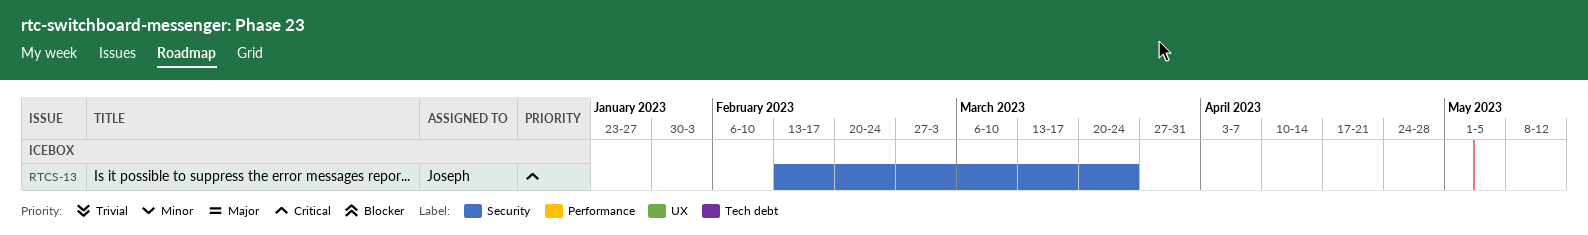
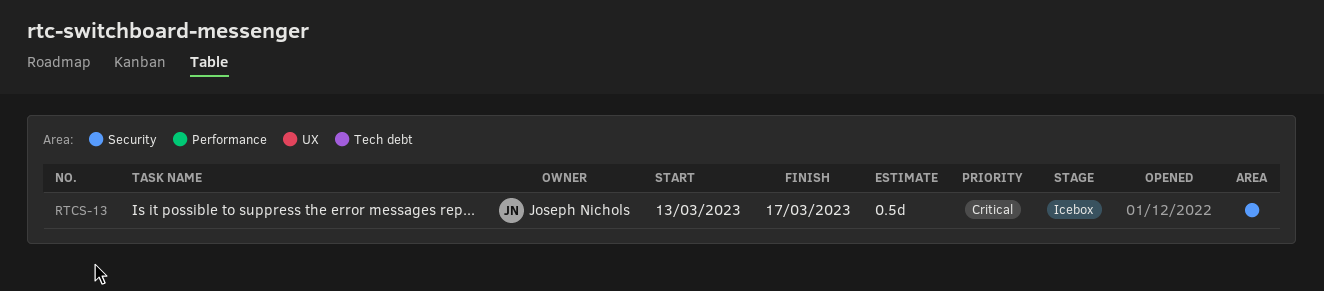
RTCS-13, start: Feb 13 -> Mar 13
RTCS-13, due: Mar 24 -> Mar 17

